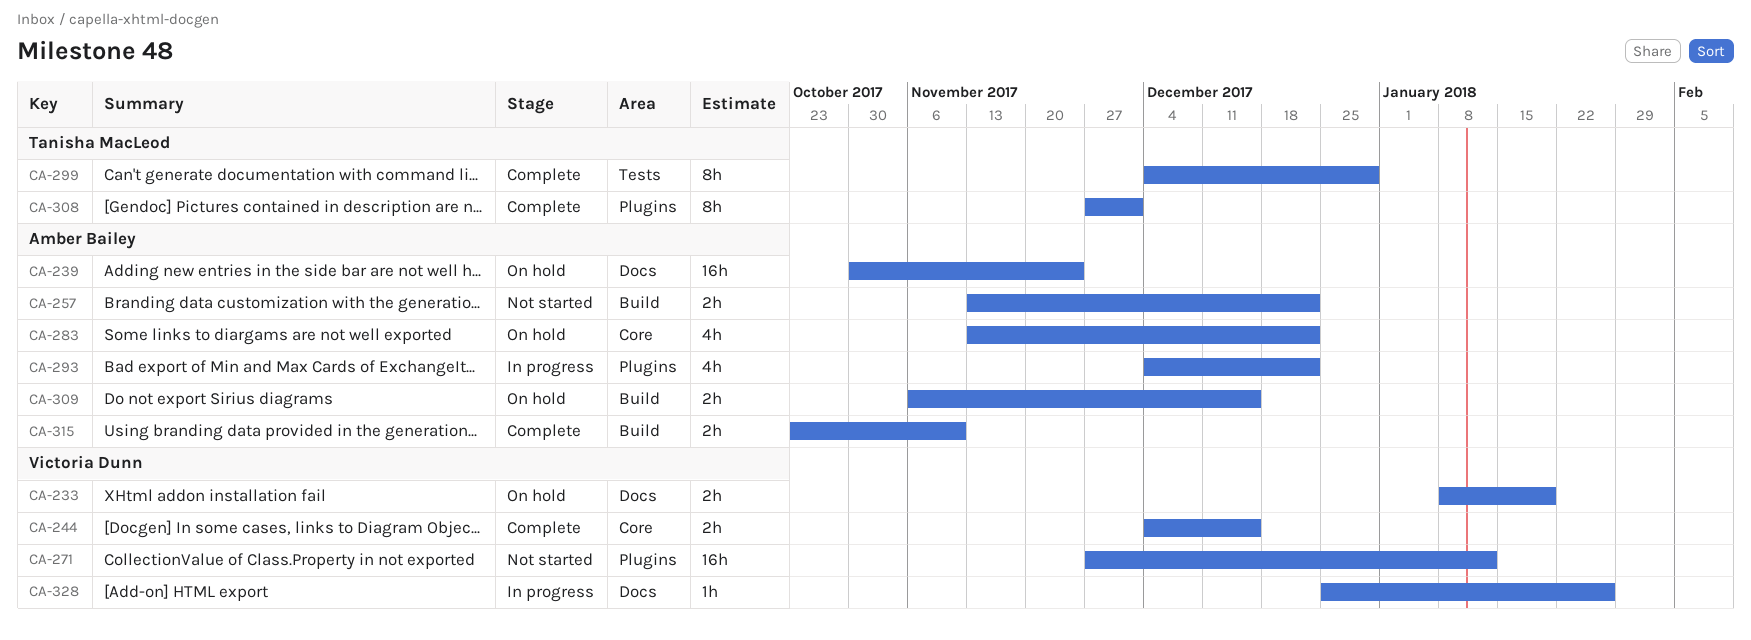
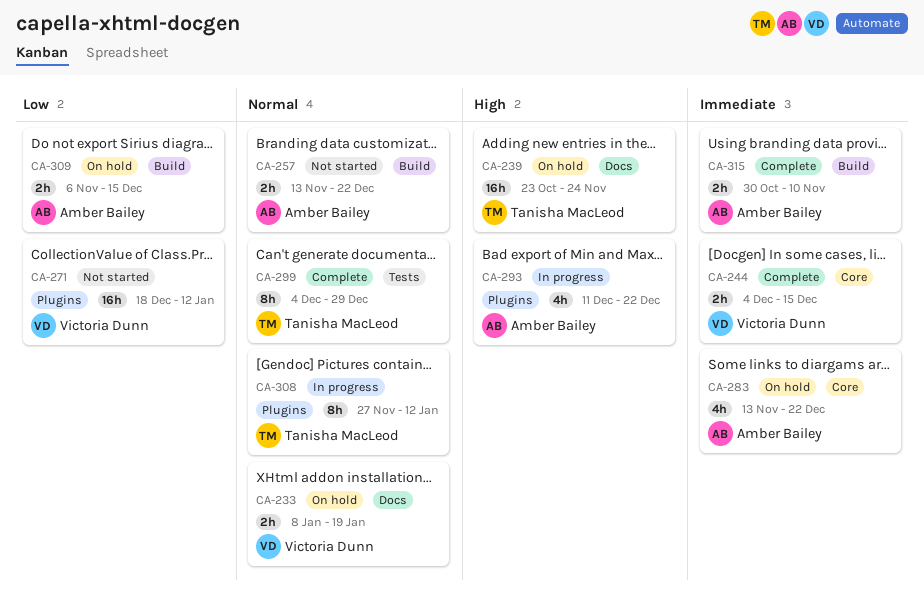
CA-239, owner: Amber Bailey -> Tanisha MacLeod
CA-239, start: Oct 30 -> Oct 23
CA-271, start: Nov 27 -> Dec 18
CA-293, start: Dec 4 -> Dec 11
CA-308, status: Complete -> In progress
CA-308, due: Dec 1 -> Jan 12
CA-315, start: Oct 23 -> Oct 30
CA-328: present -> none

